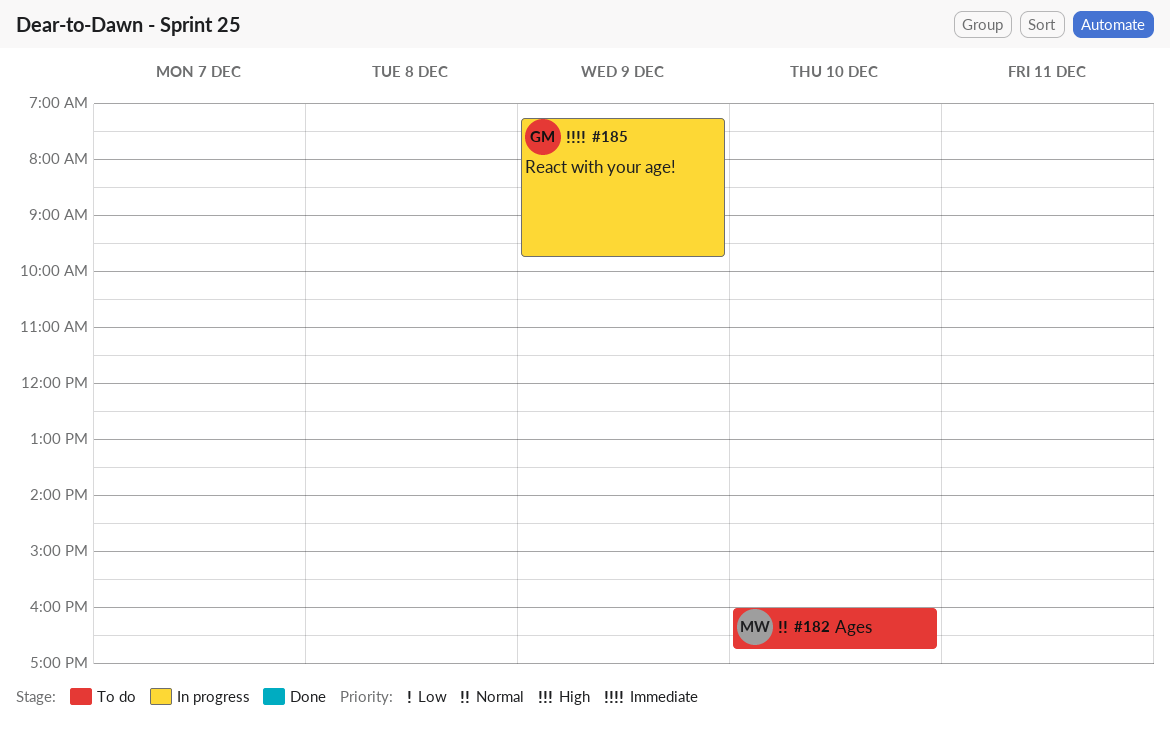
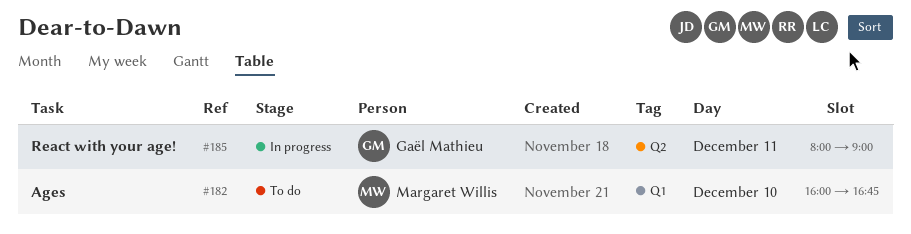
#185, day: Dec 9 -> Dec 11
#185, begins: 07:15 -> 08:00
#185, ends: 09:45 -> 09:00

